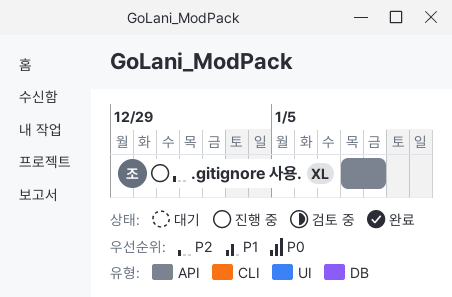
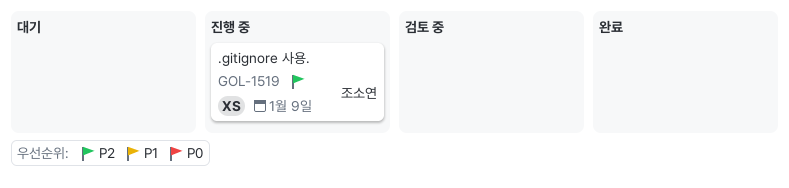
.gitignore 사용., estimate: XL -> XS

